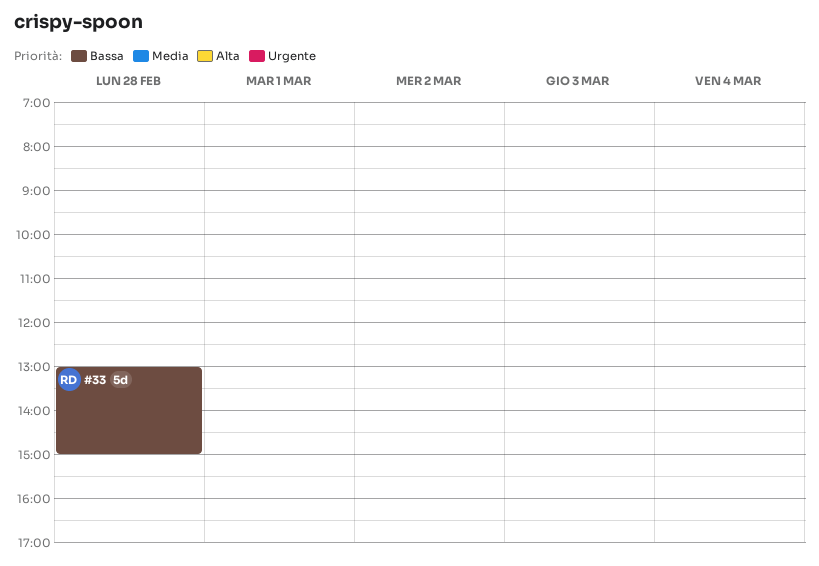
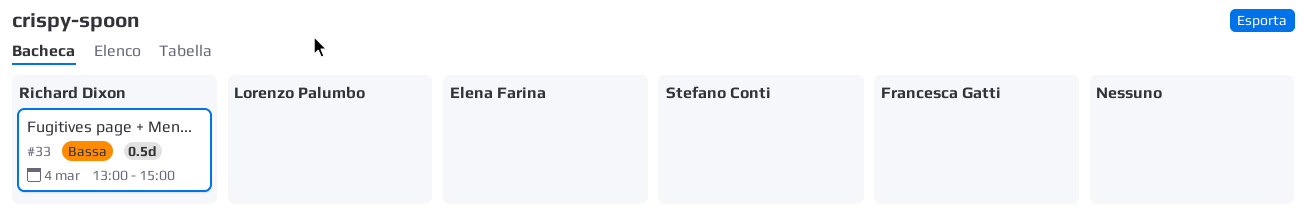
#33, estimate: 5d -> 0.5d
#33, day: Feb 28 -> Mar 4

